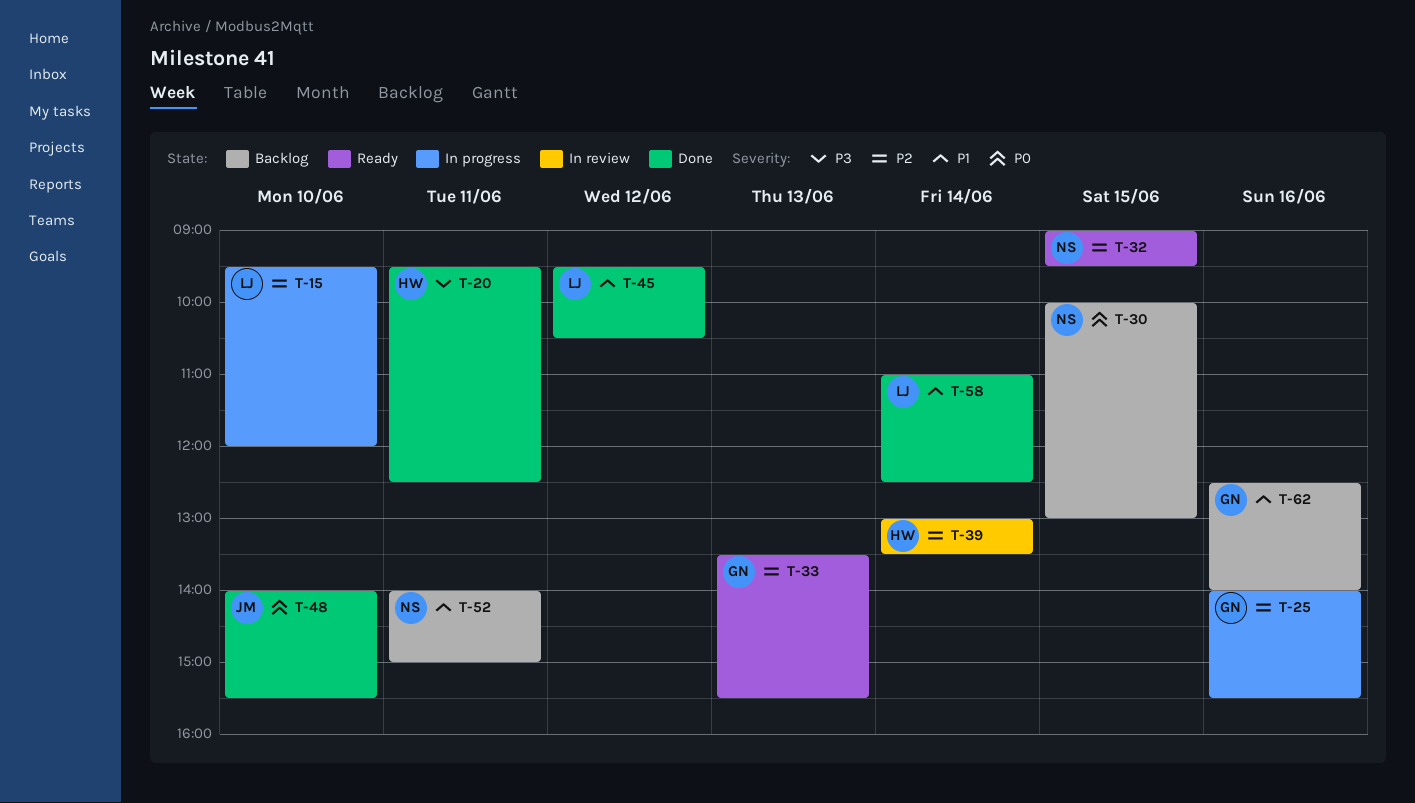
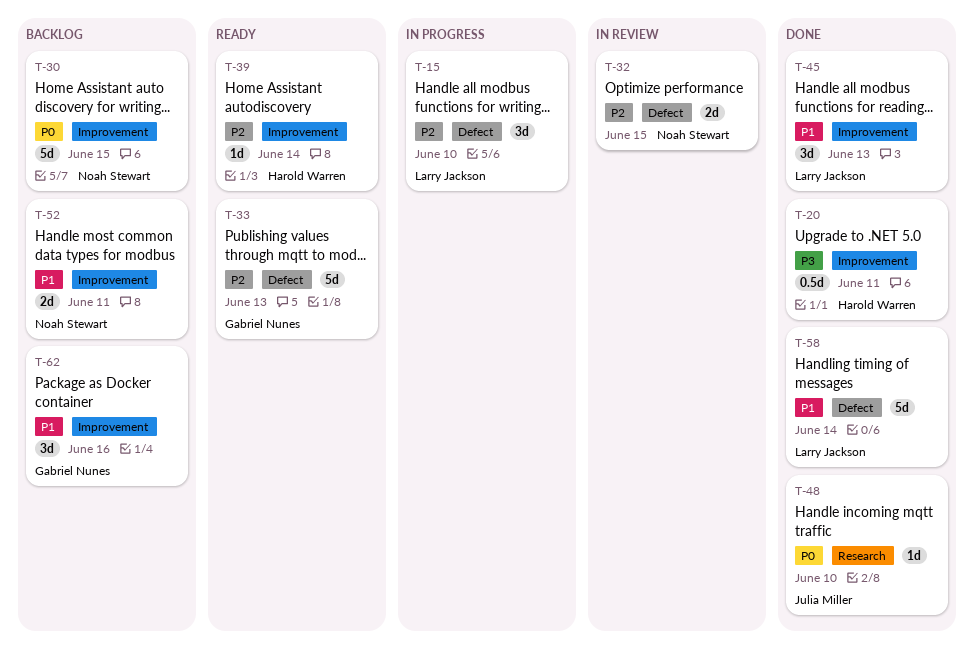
T-25: present -> none
T-32, status: Ready -> In review
T-39, status: In review -> Ready
T-45, day: Jun 12 -> Jun 13

